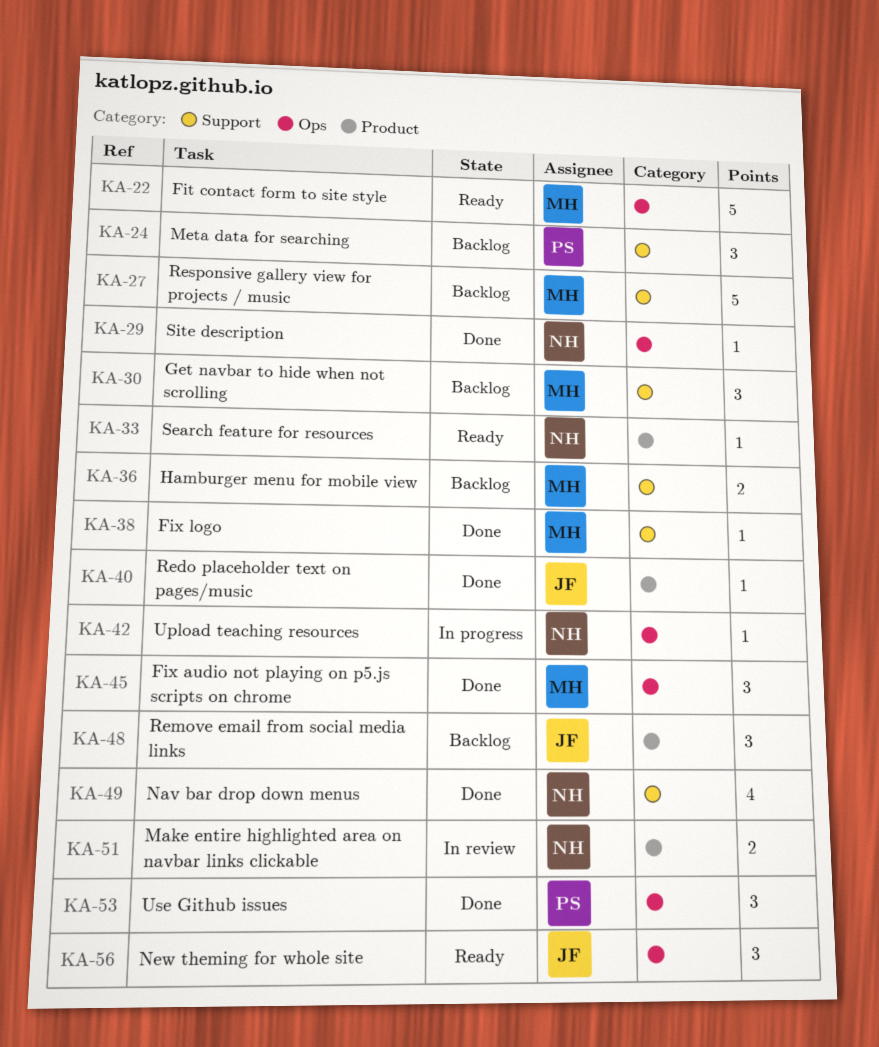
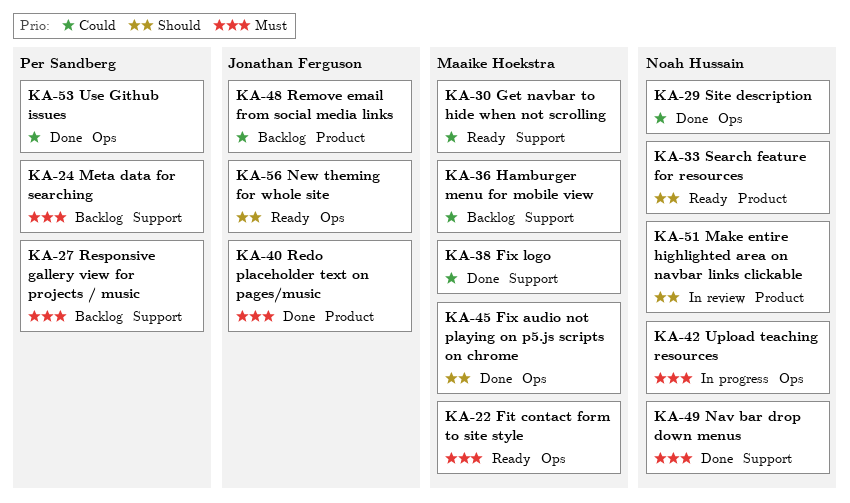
KA-27, owner: Maaike Hoekstra -> Per Sandberg
KA-30, status: Backlog -> Ready

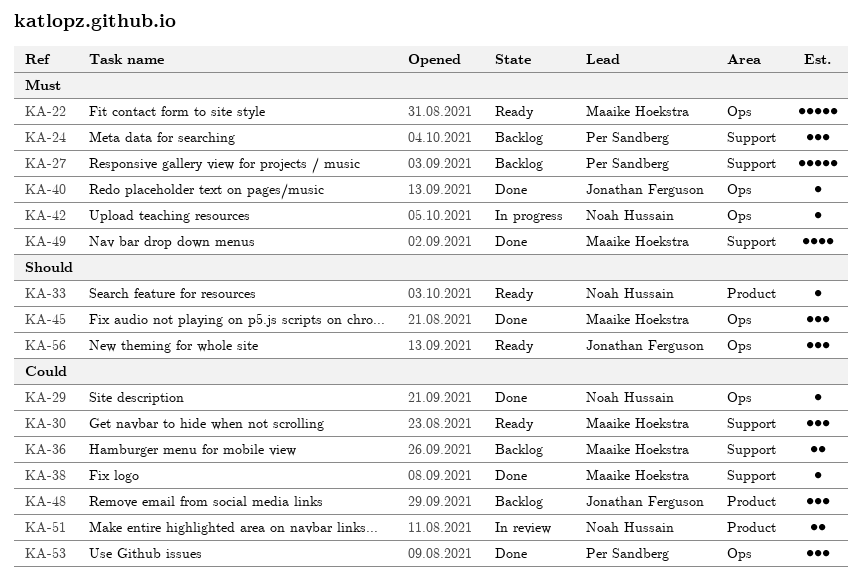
KA-40, label: Product -> Ops
KA-49, owner: Noah Hussain -> Maaike Hoekstra
KA-51, priority: Should -> Could

